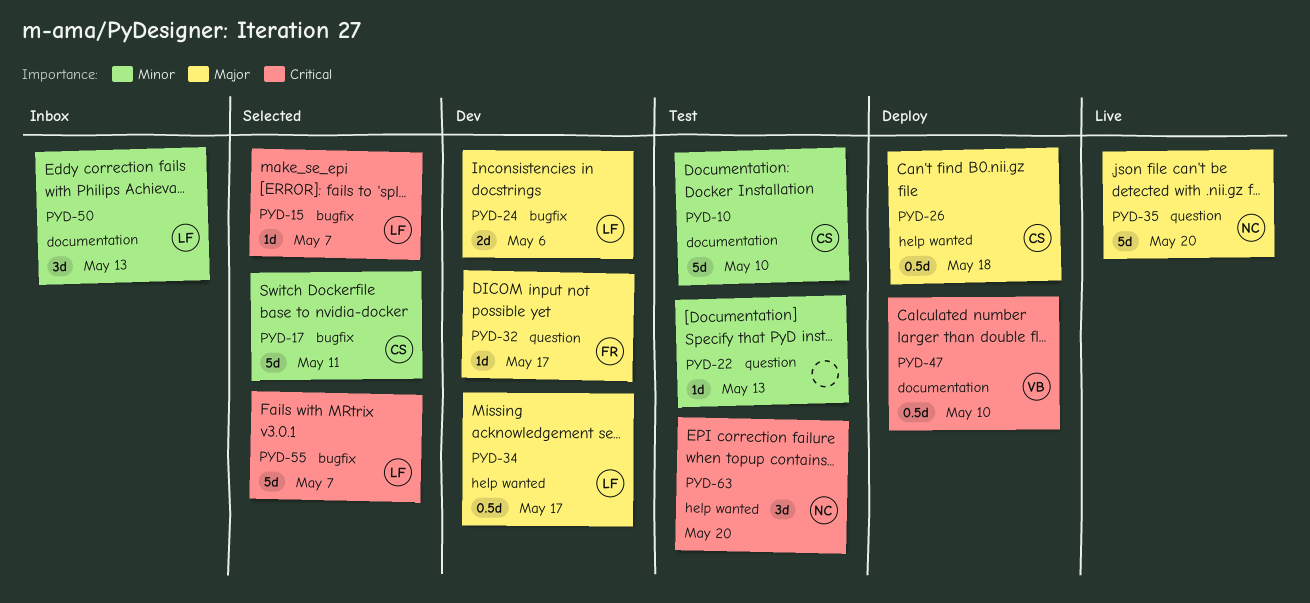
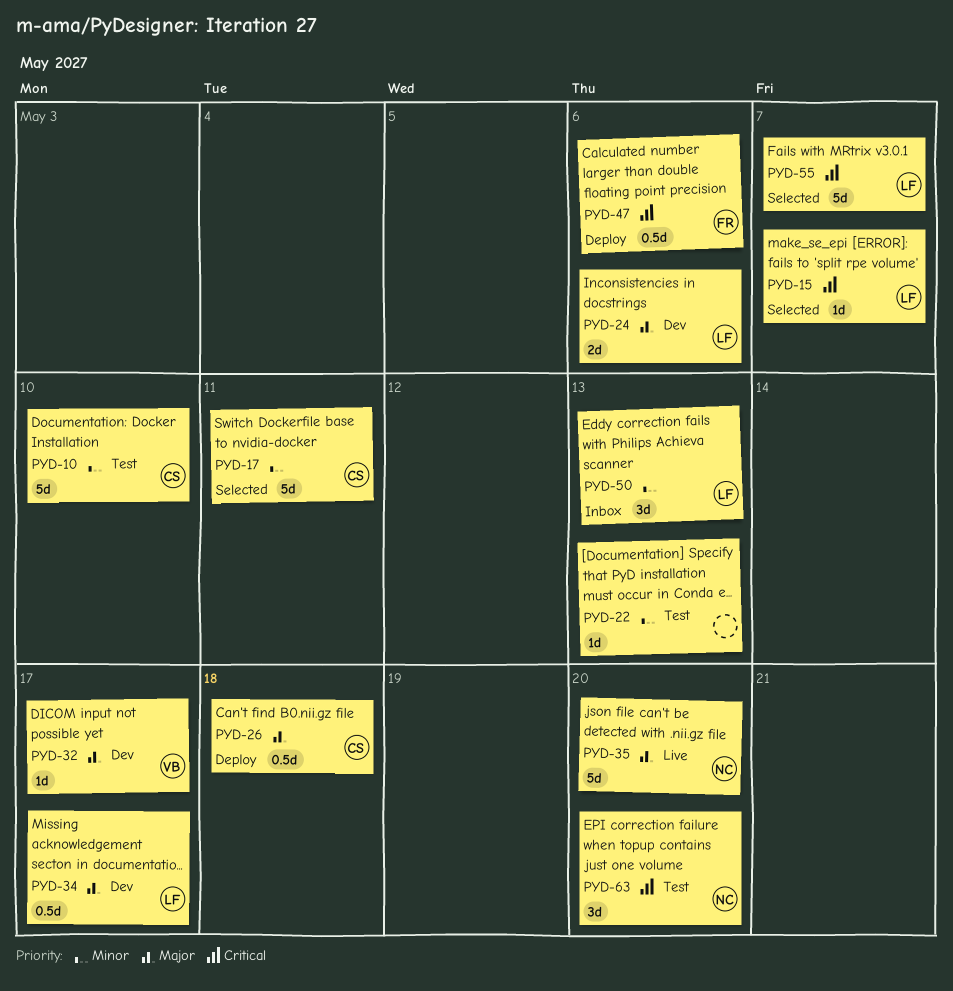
PYD-32, owner: FR -> VB
PYD-47, owner: VB -> FR
PYD-47, due: May 10 -> May 6

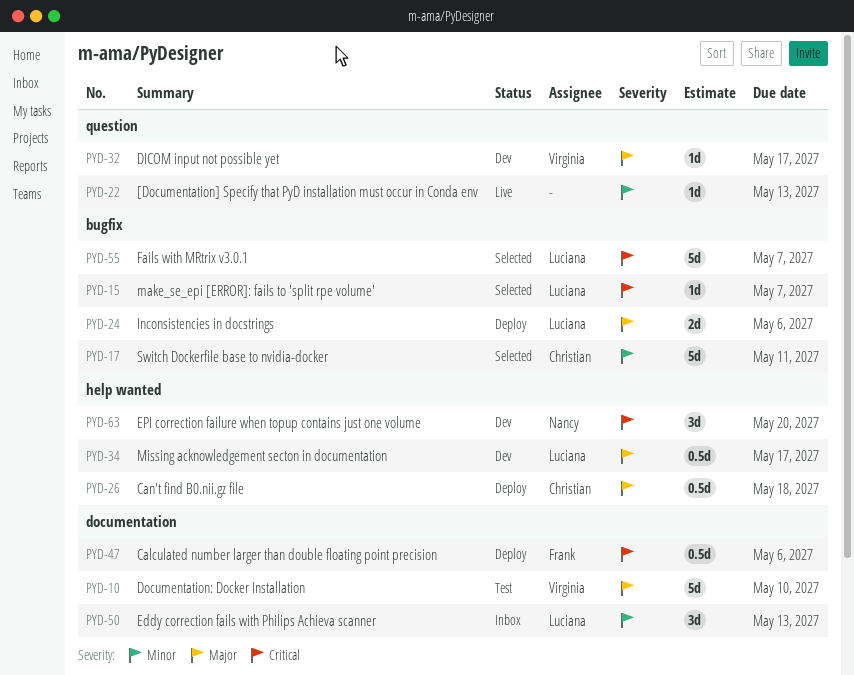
PYD-10, owner: Christian -> Virginia
PYD-10, priority: Minor -> Major
PYD-22, status: Test -> Live
PYD-24, status: Dev -> Deploy
PYD-35: present -> none
PYD-63, status: Test -> Dev

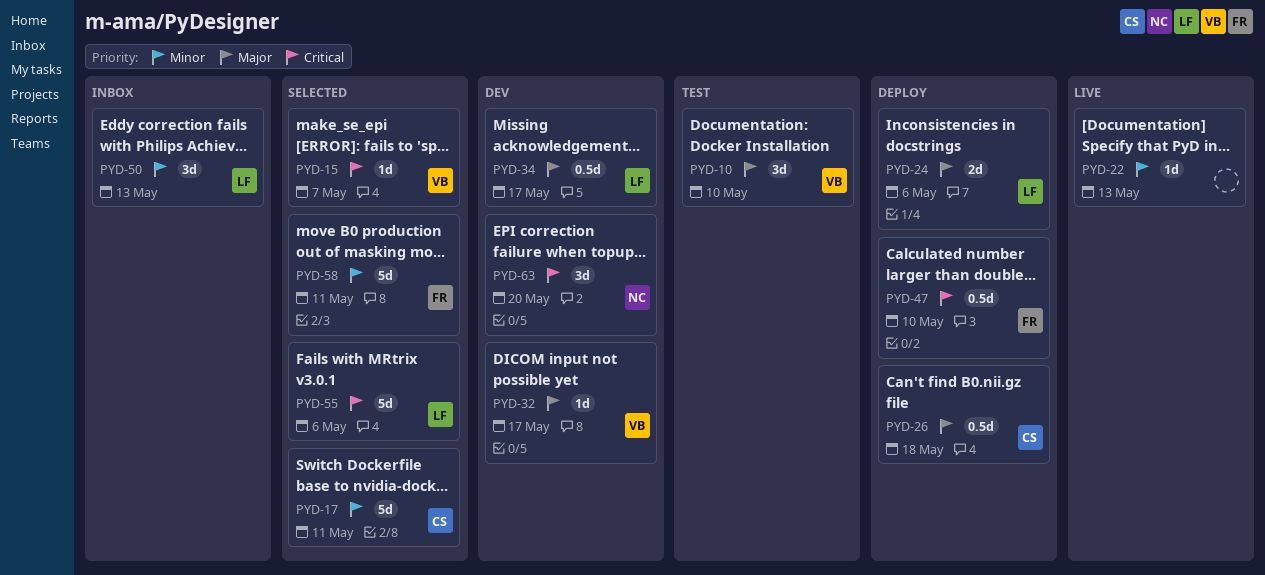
PYD-10, estimate: 5d -> 3d
PYD-15, owner: Luciana -> Virginia
PYD-47, due: May 6 -> May 10
PYD-55, due: May 7 -> May 6
PYD-58: none -> present

